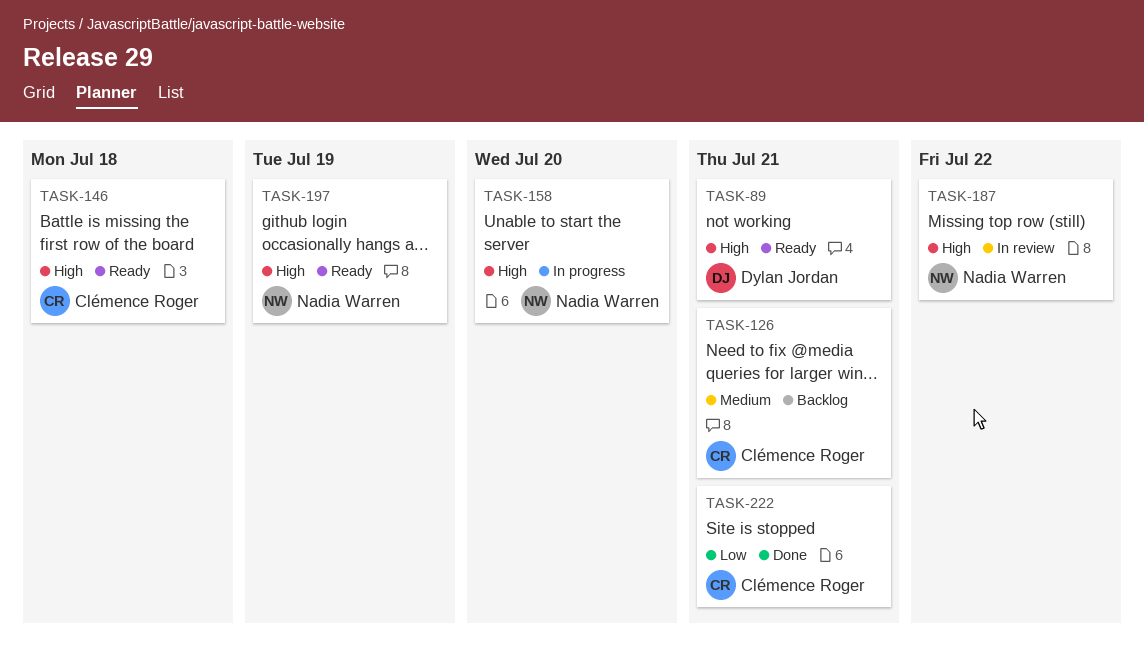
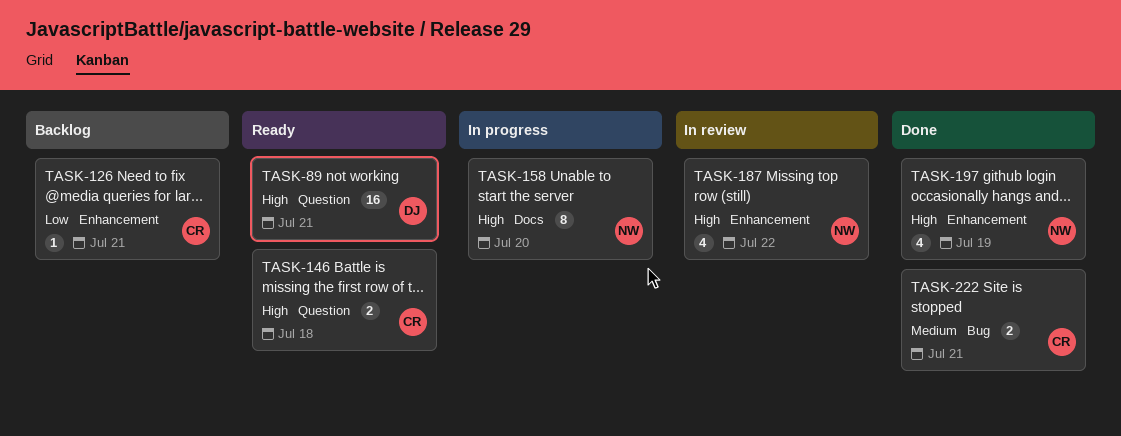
TASK-126, priority: Medium -> Low
TASK-197, status: Ready -> Done
TASK-222, priority: Low -> Medium

